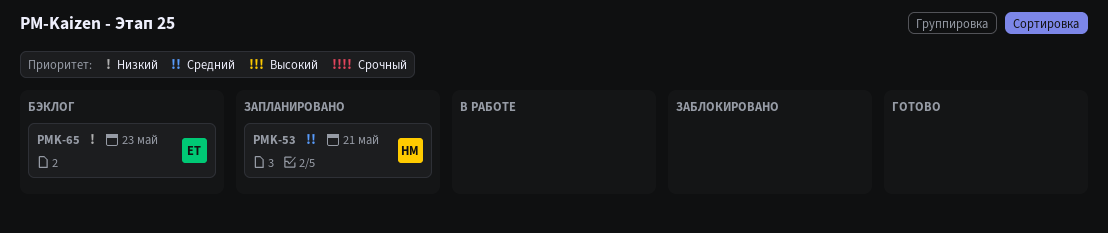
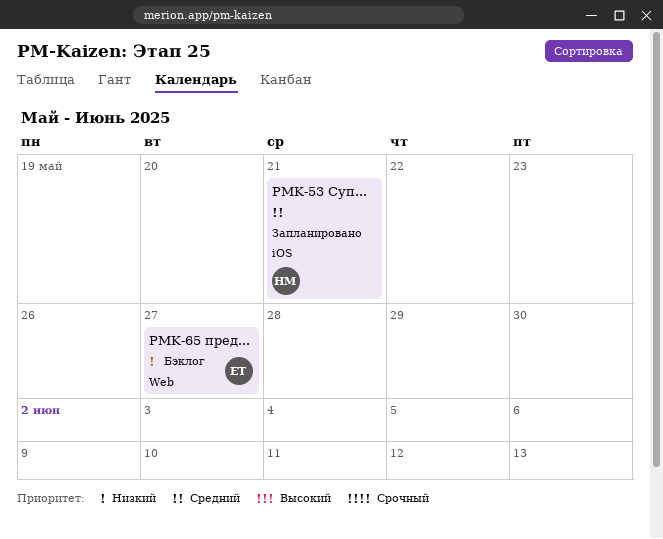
PMK-65, due: May 23 -> May 27

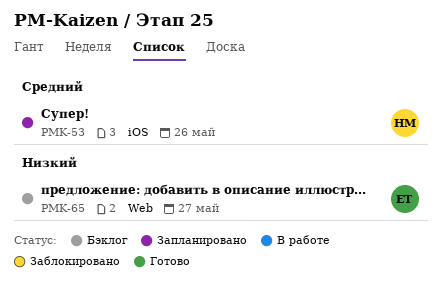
PMK-53, due: May 21 -> May 26

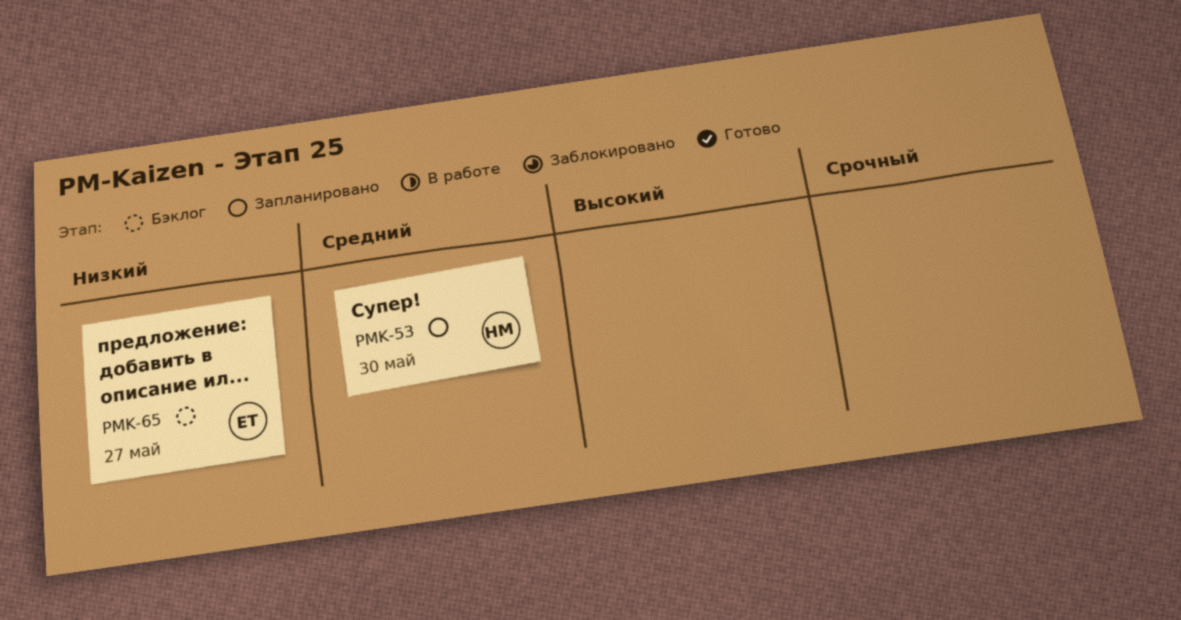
PMK-53, due: May 26 -> May 30

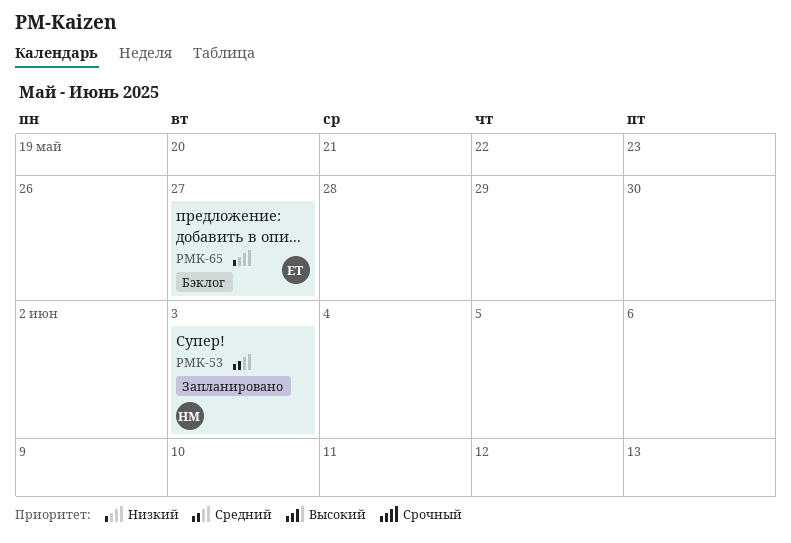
PMK-53, due: May 30 -> Jun 3

